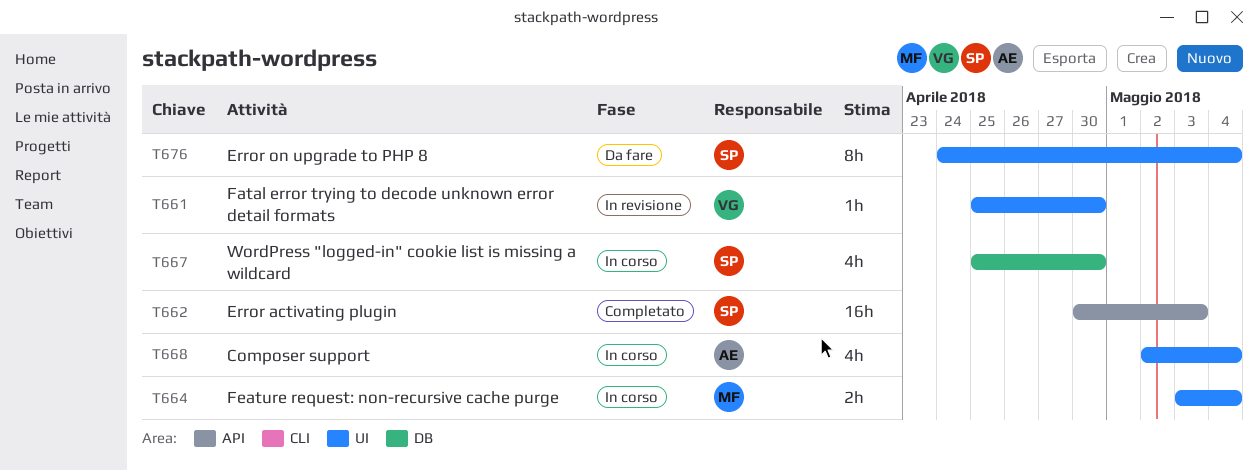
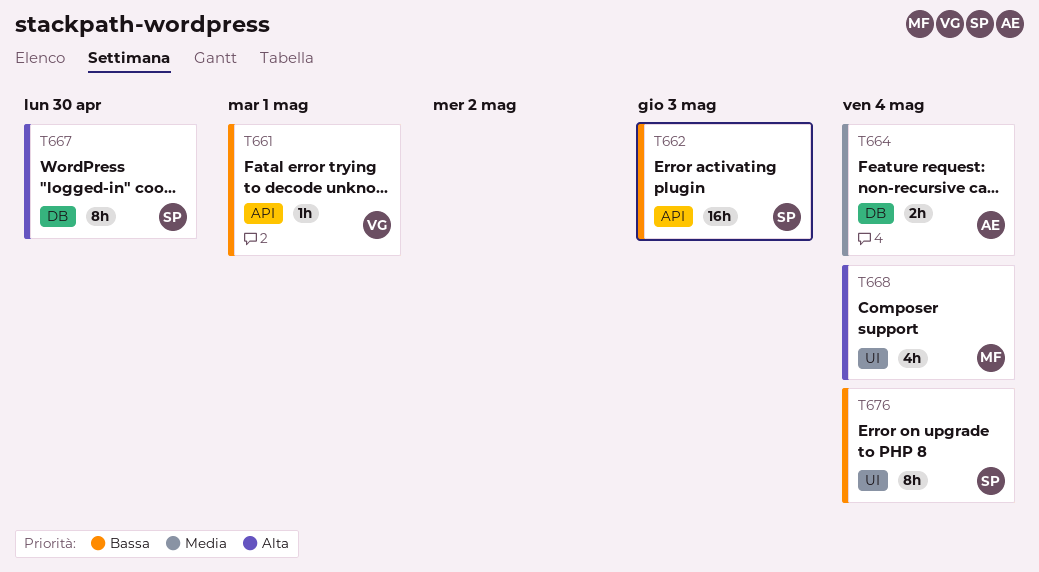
T661, label: UI -> API
T661, due: Apr 30 -> May 1
T664, owner: MF -> AE
T664, label: UI -> DB
T667, estimate: 4h -> 8h
T668, owner: AE -> MF

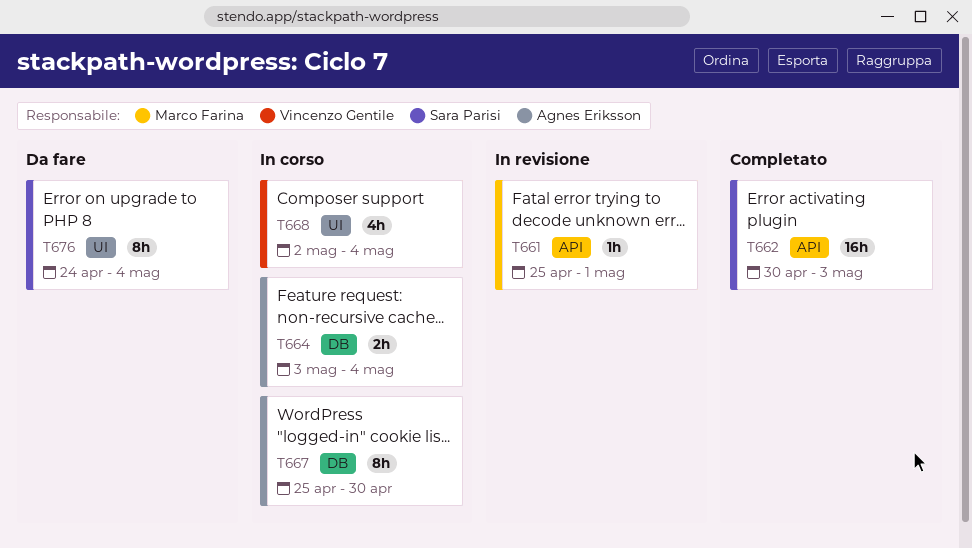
T661, owner: Vincenzo Gentile -> Marco Farina
T667, owner: Sara Parisi -> Agnes Eriksson
T668, owner: Marco Farina -> Vincenzo Gentile

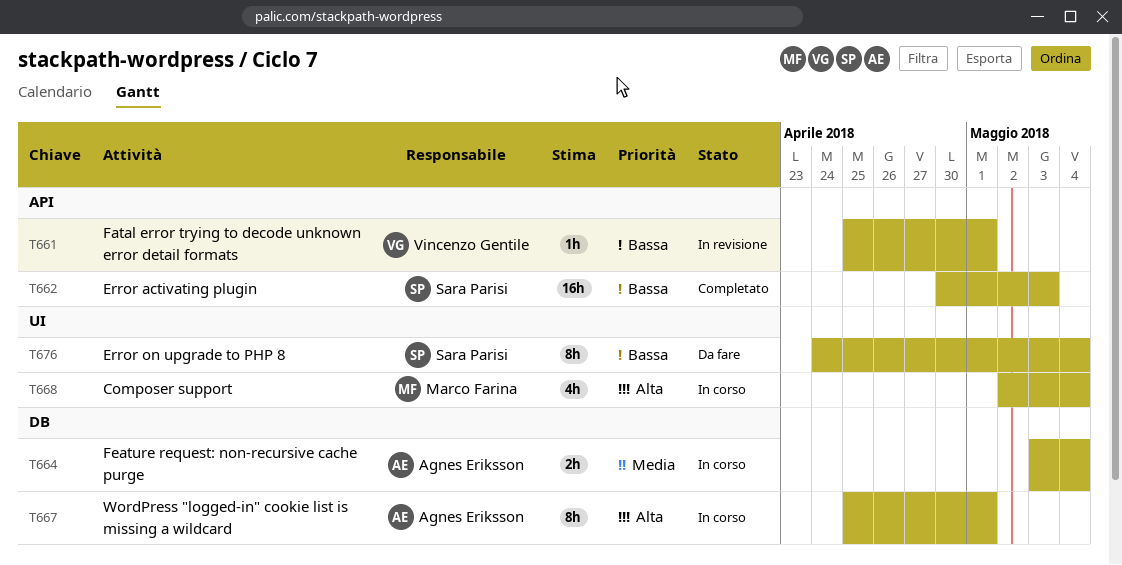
T661, owner: Marco Farina -> Vincenzo Gentile
T667, due: Apr 30 -> May 1
T668, owner: Vincenzo Gentile -> Marco Farina

